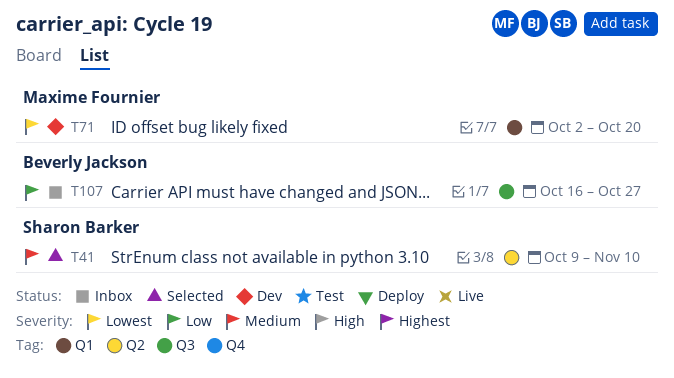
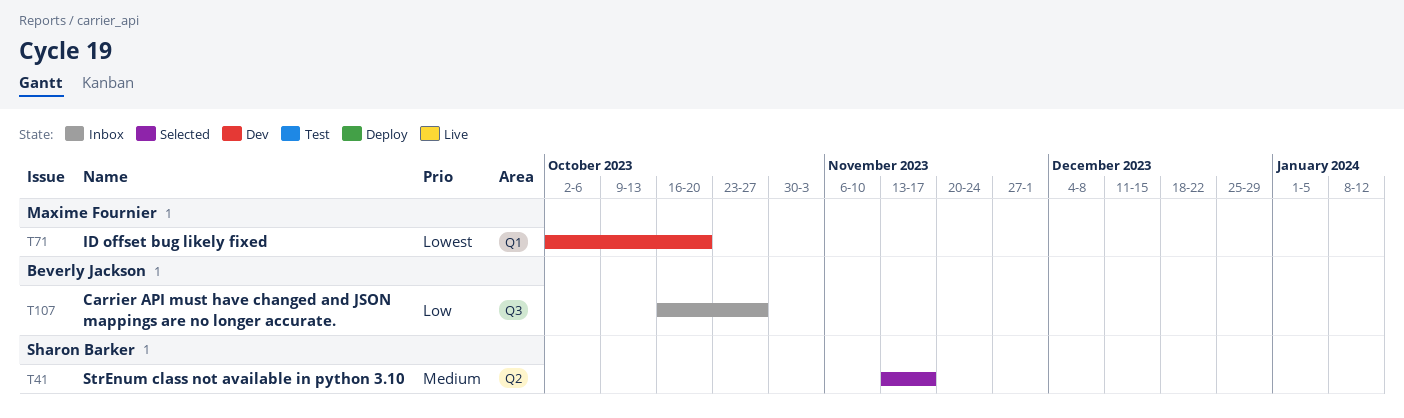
T41, start: Oct 9 -> Nov 13
T41, due: Nov 10 -> Nov 17

